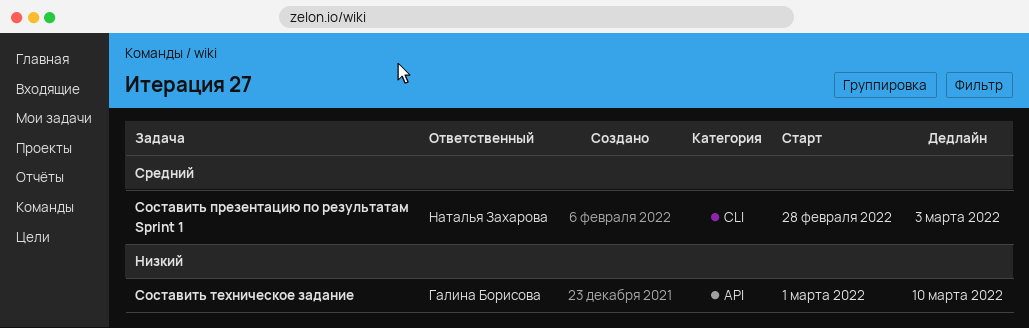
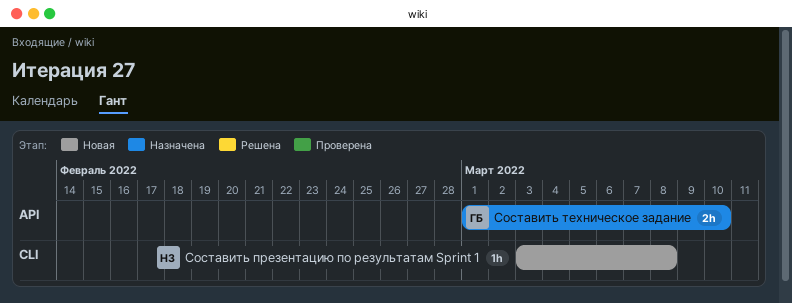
Составить презентацию по результатам Sprint 1, start: Feb 28 -> Mar 3
Составить презентацию по результатам Sprint 1, due: Mar 3 -> Mar 8

